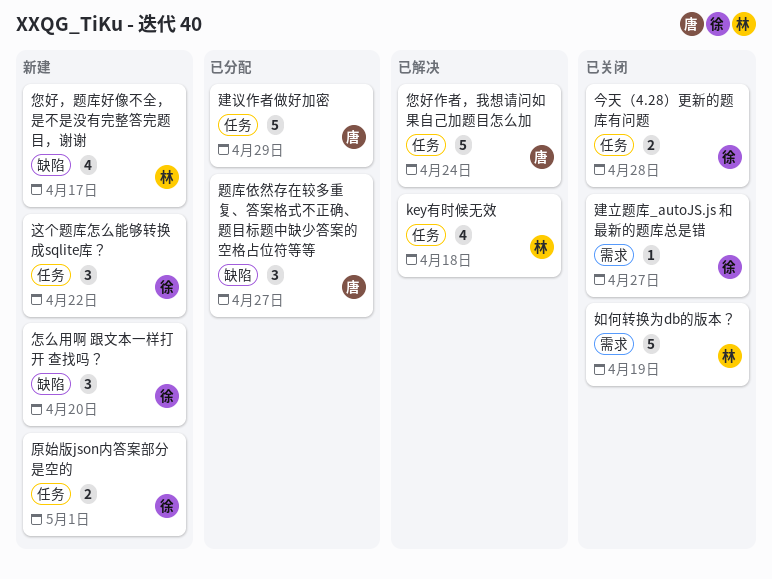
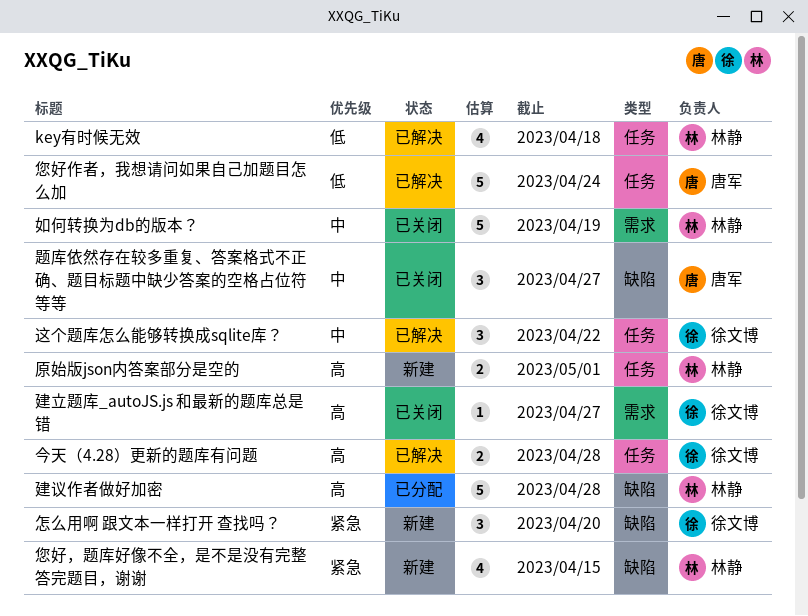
今天（4.28）更新的题库有问题, status: 已关闭 -> 已解决
原始版json内答案部分是空的, owner: 徐文博 -> 林静
建议作者做好加密, owner: 唐军 -> 林静
建议作者做好加密, label: 任务 -> 缺陷
建议作者做好加密, due: Apr 29 -> Apr 28
您好，题库好像不全，是不是没有完整答完题目，谢谢, due: Apr 17 -> Apr 15
这个题库怎么能够转换成sqlite库？, status: 新建 -> 已解决
题库依然存在较多重复、答案格式不正确、题目标题中缺少答案的空格占位符等等, status: 已分配 -> 已关闭

